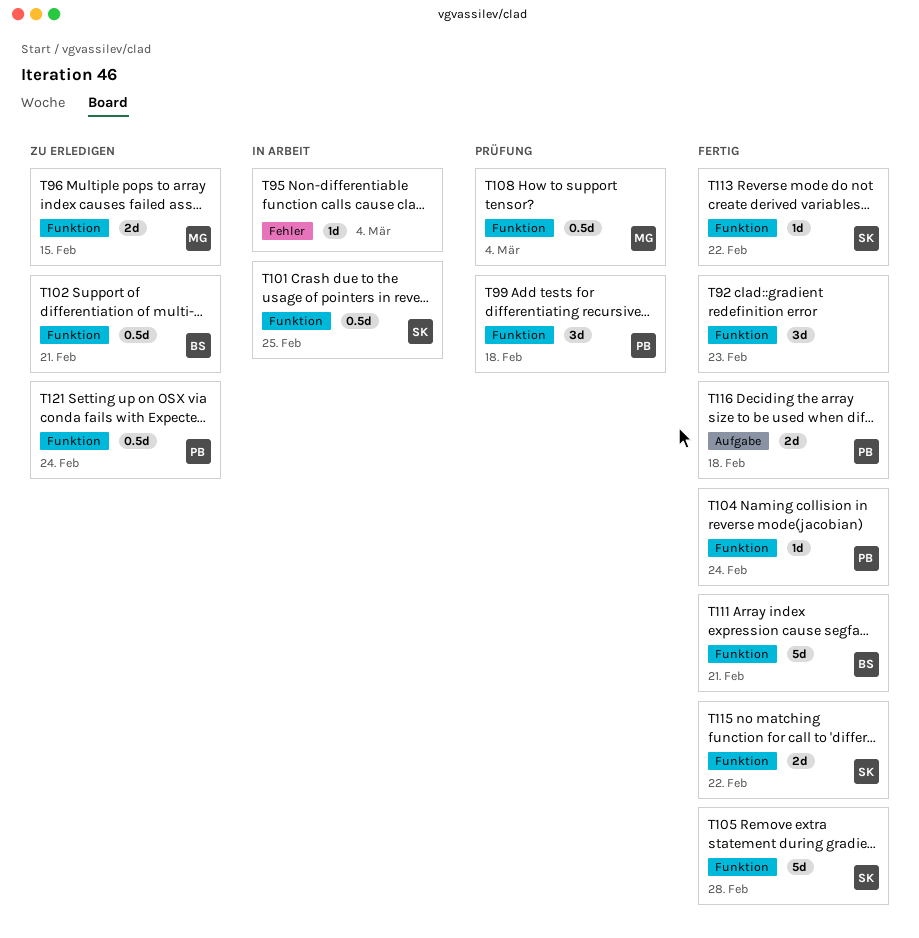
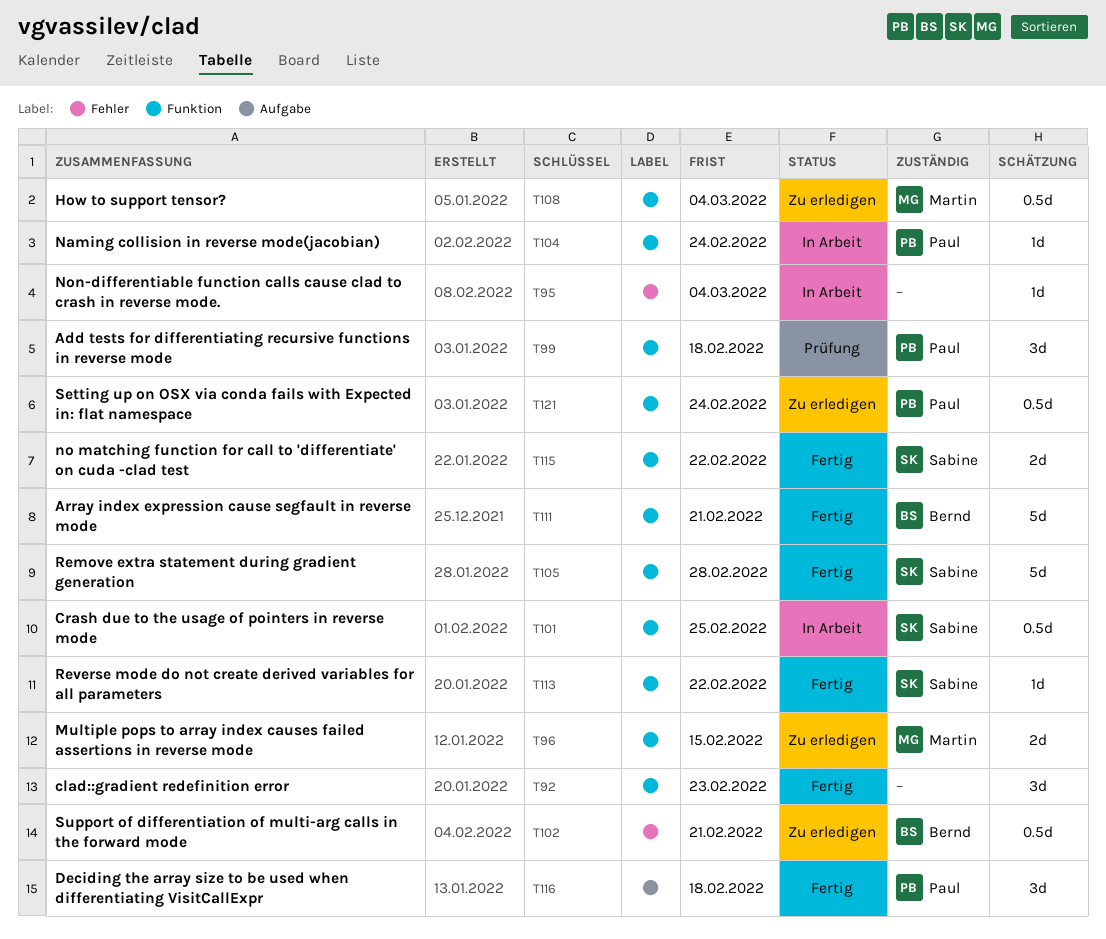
T102, label: Funktion -> Fehler
T104, status: Fertig -> In Arbeit
T108, status: Prüfung -> Zu erledigen
T116, estimate: 2d -> 3d

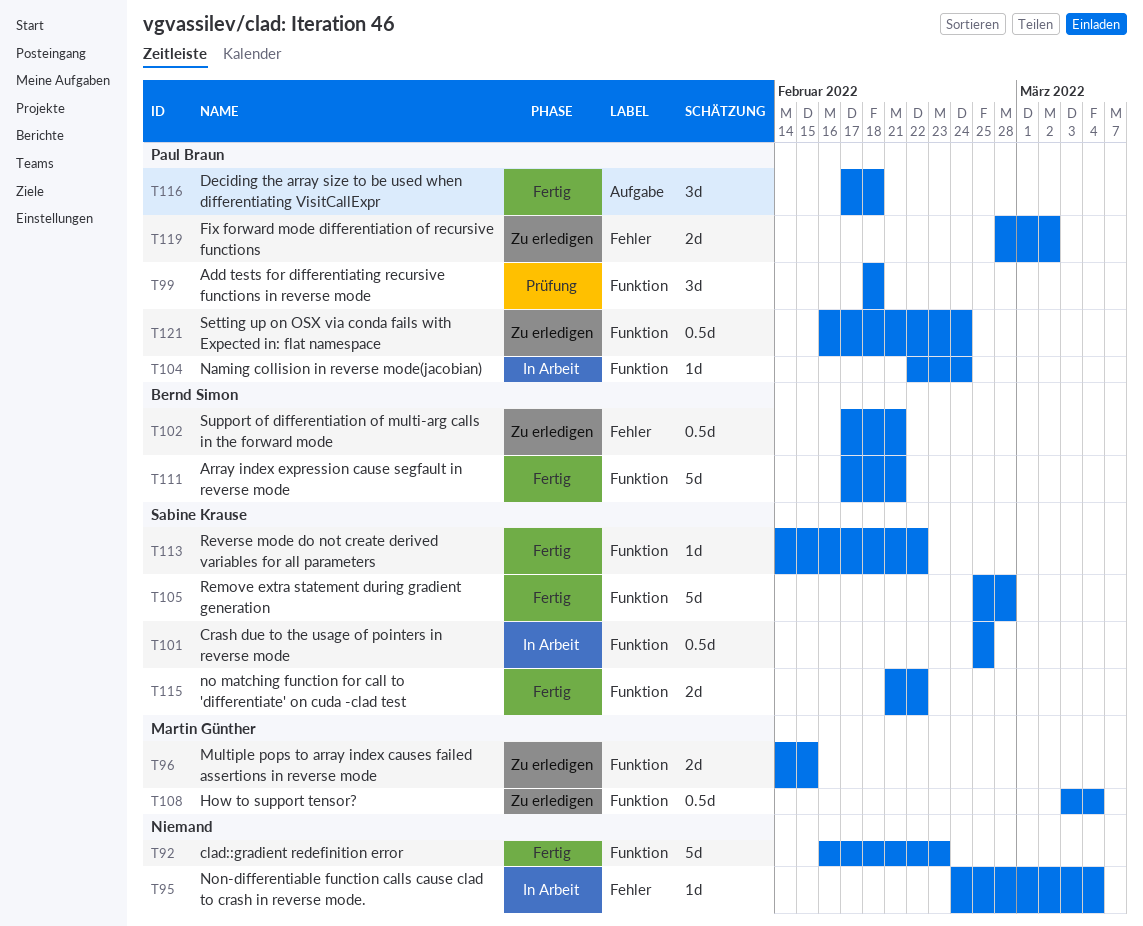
T92, estimate: 3d -> 5d
T119: none -> present

